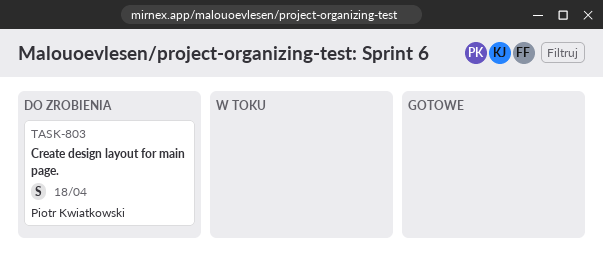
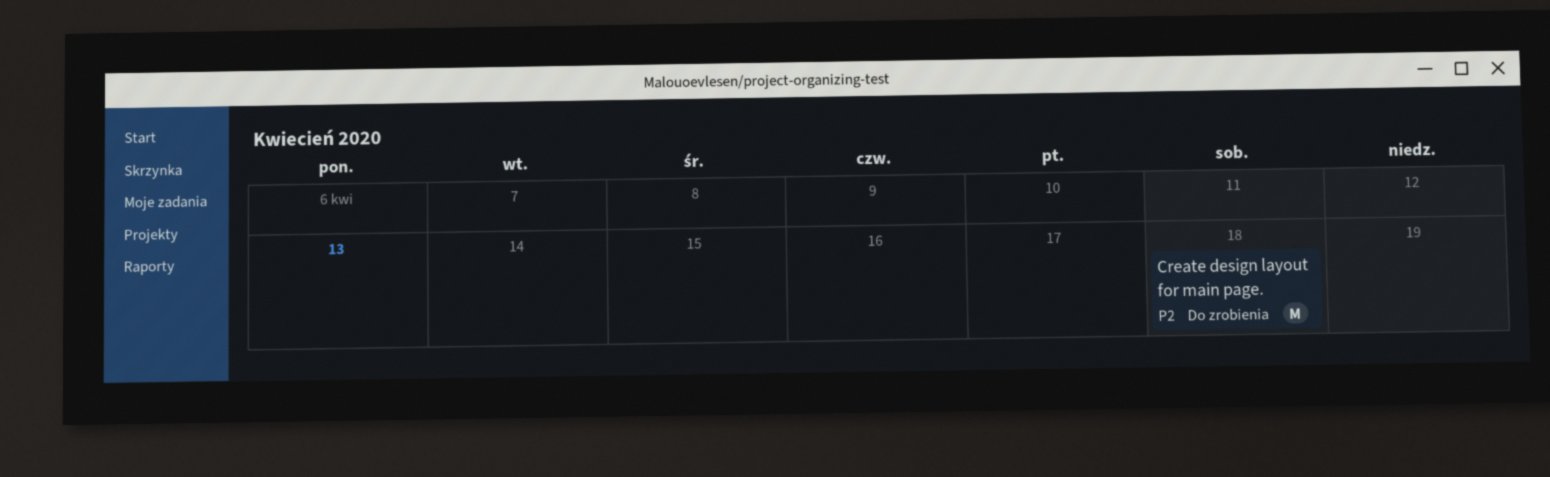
Create design layout for main page., estimate: S -> M

